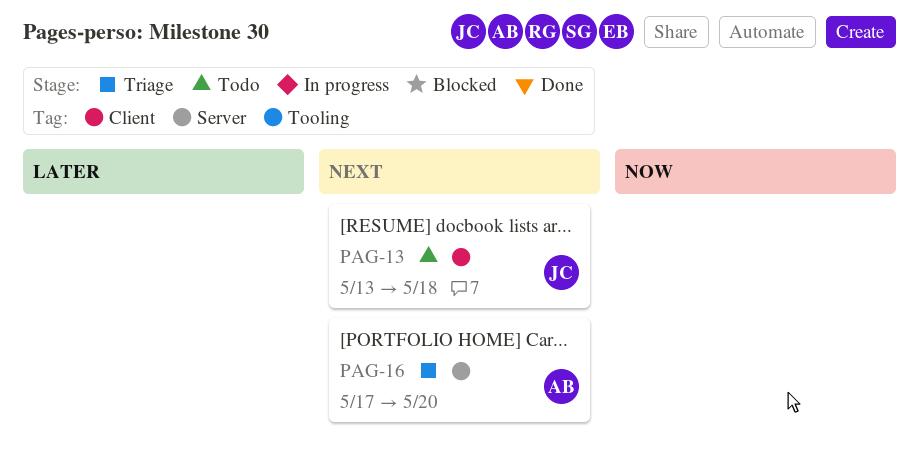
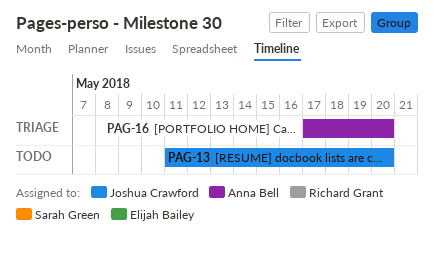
PAG-13, start: May 13 -> May 11
PAG-13, due: May 18 -> May 20

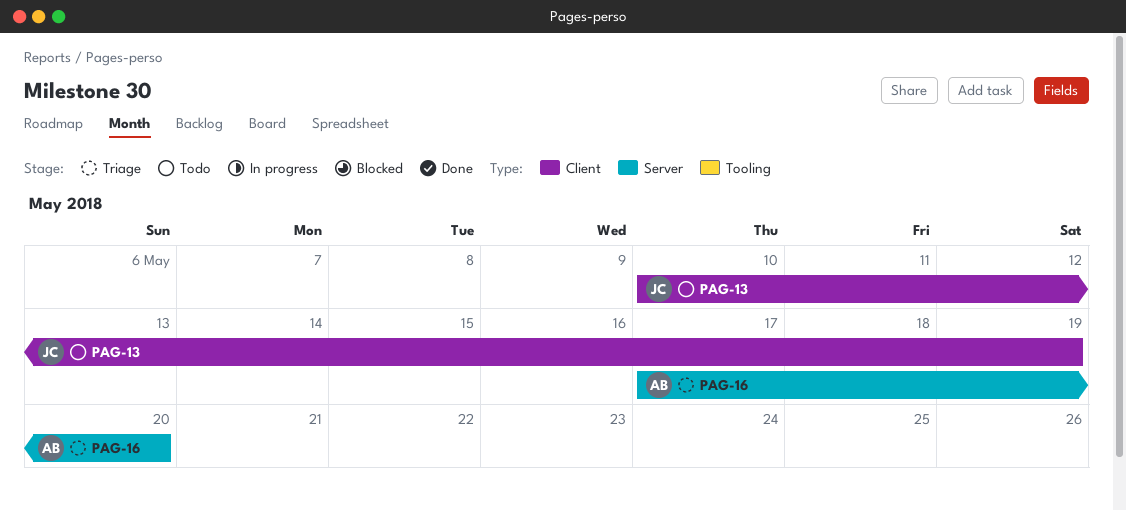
PAG-13, start: May 11 -> May 10
PAG-13, due: May 20 -> May 19

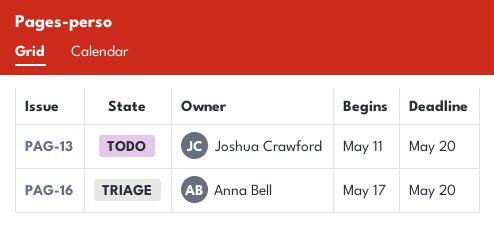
PAG-13, start: May 10 -> May 11
PAG-13, due: May 19 -> May 20

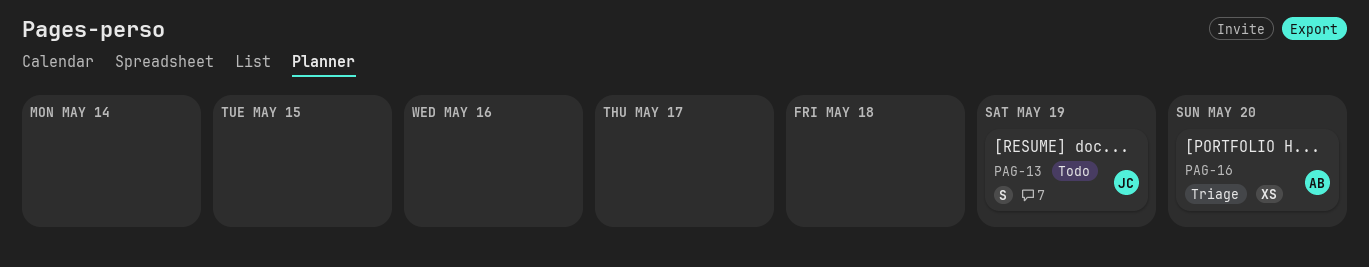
PAG-13, due: May 20 -> May 19

